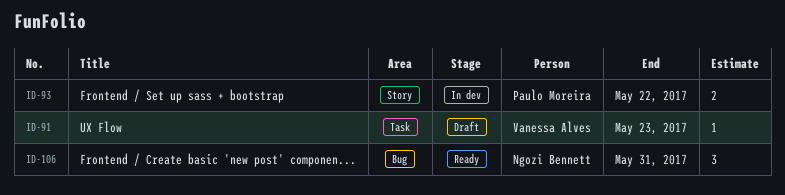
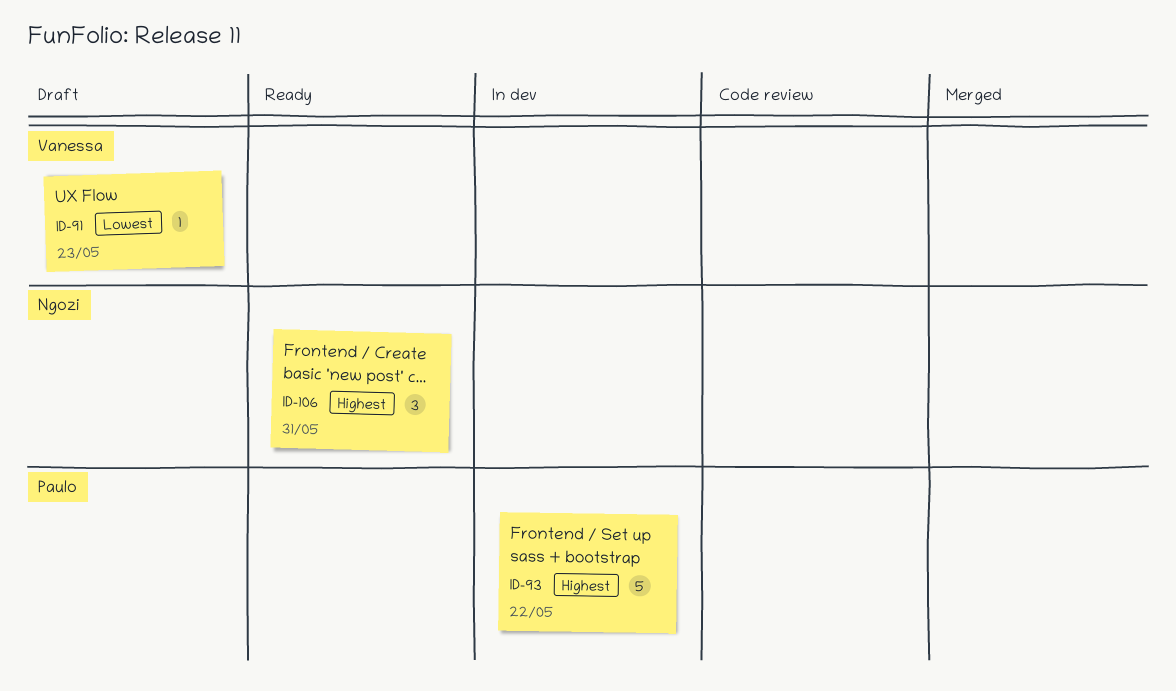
ID-93, estimate: 2 -> 5

